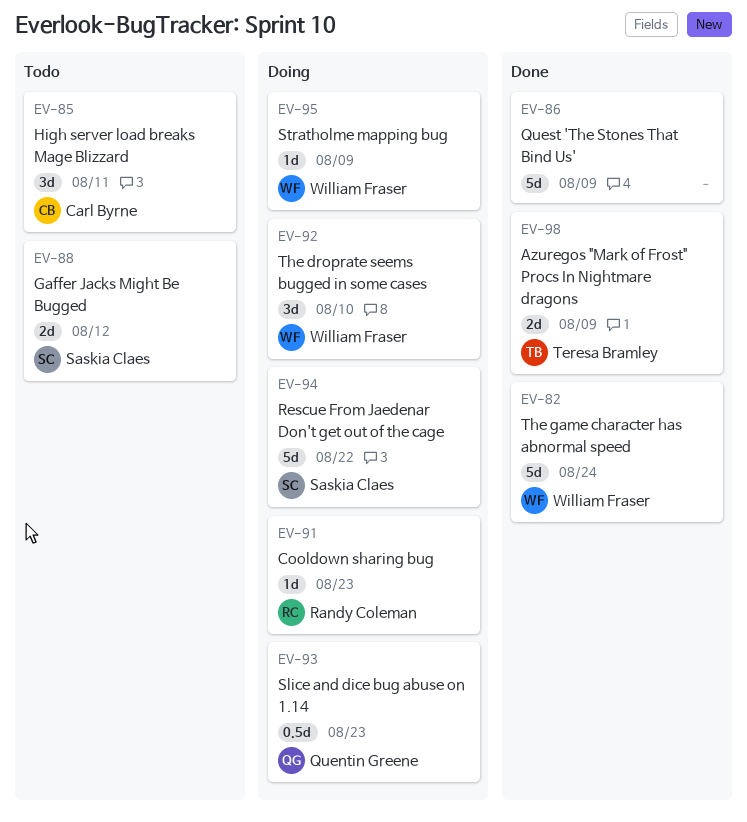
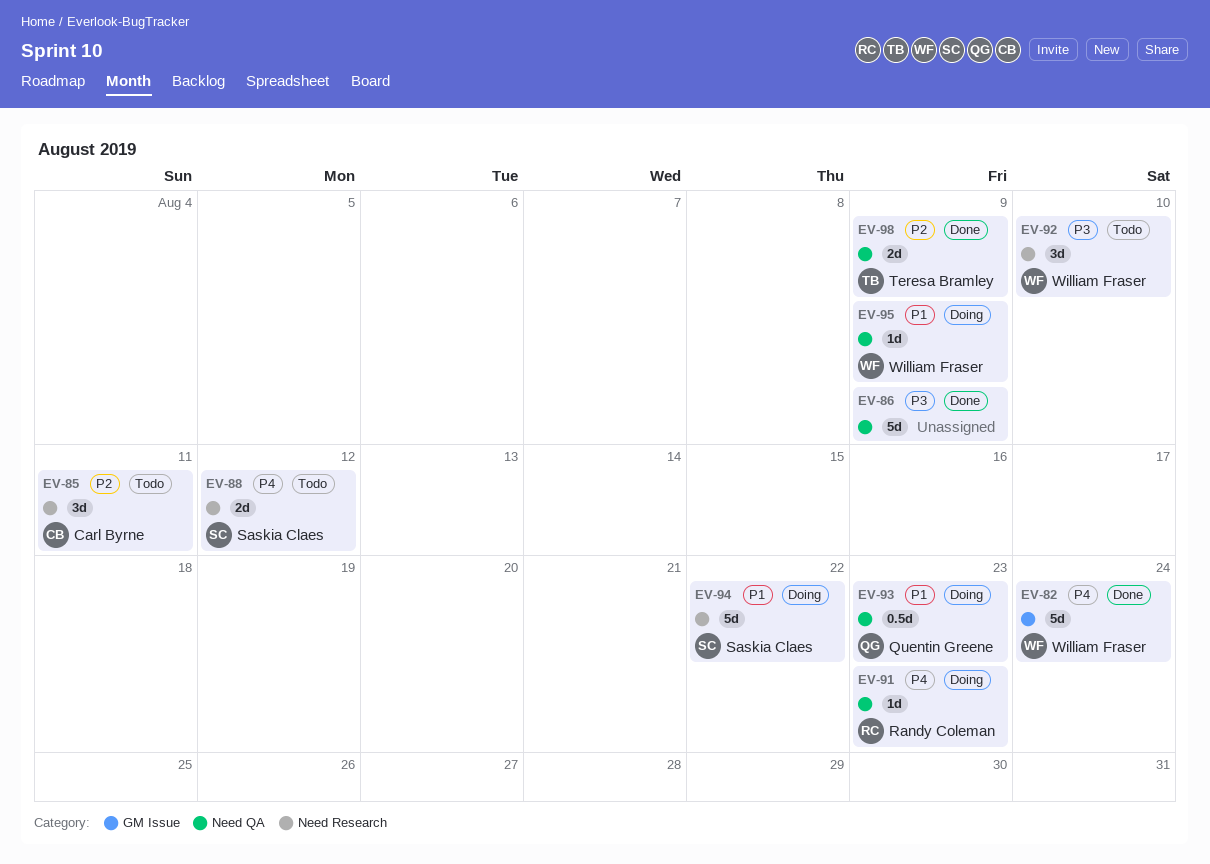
EV-92, status: Doing -> Todo

